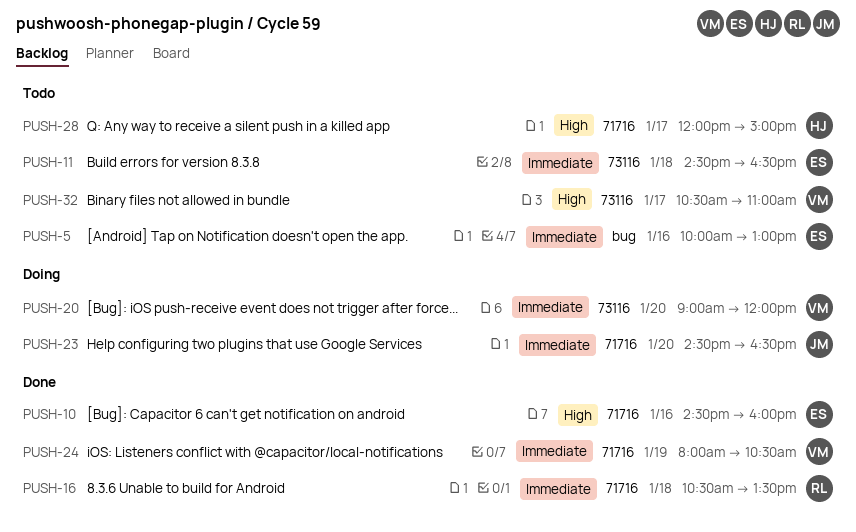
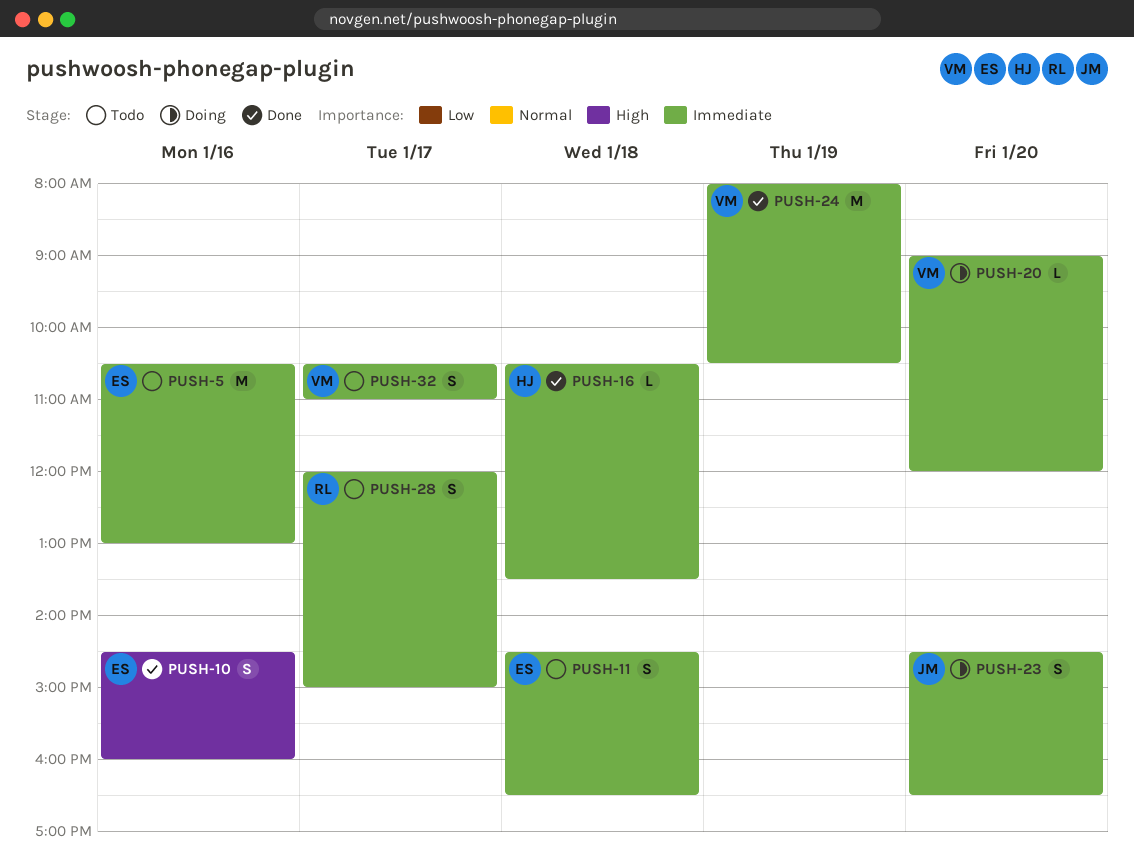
PUSH-5, begins: 10:00 -> 10:30
PUSH-16, owner: RL -> HJ
PUSH-28, owner: HJ -> RL
PUSH-28, priority: High -> Immediate
PUSH-32, priority: High -> Immediate

